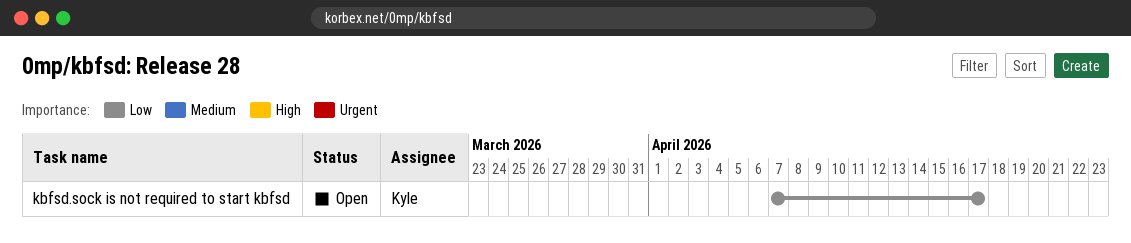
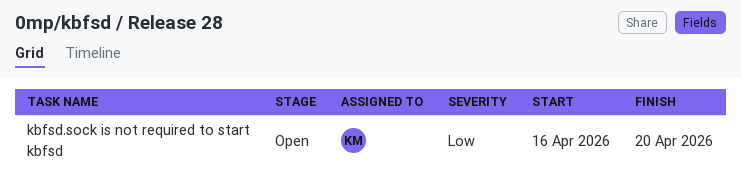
kbfsd.sock is not required to start kbfsd, start: Apr 7 -> Apr 16
kbfsd.sock is not required to start kbfsd, due: Apr 17 -> Apr 20

